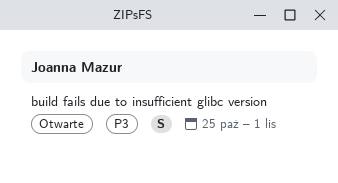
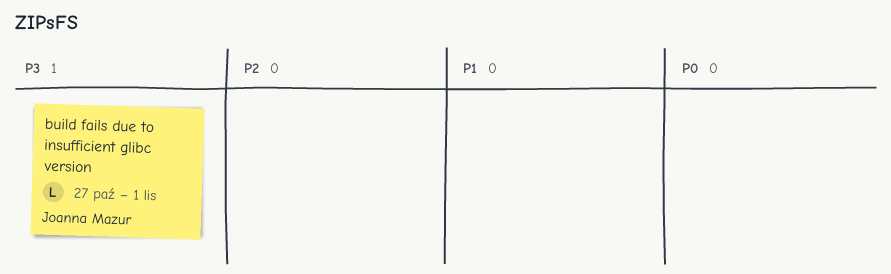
build fails due to insufficient glibc version, estimate: S -> L
build fails due to insufficient glibc version, start: Oct 25 -> Oct 27

